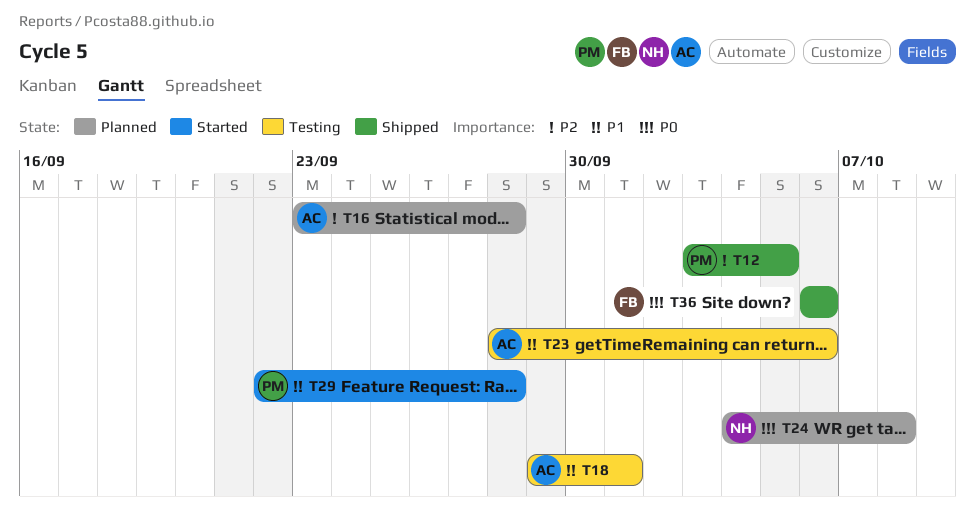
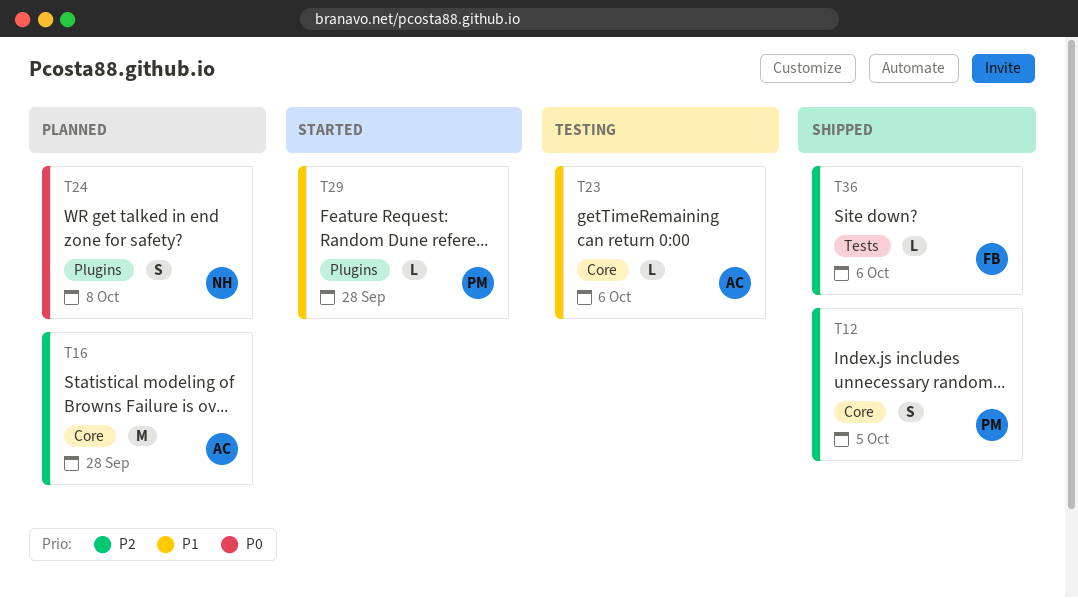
T18: present -> none
T36, priority: P0 -> P2

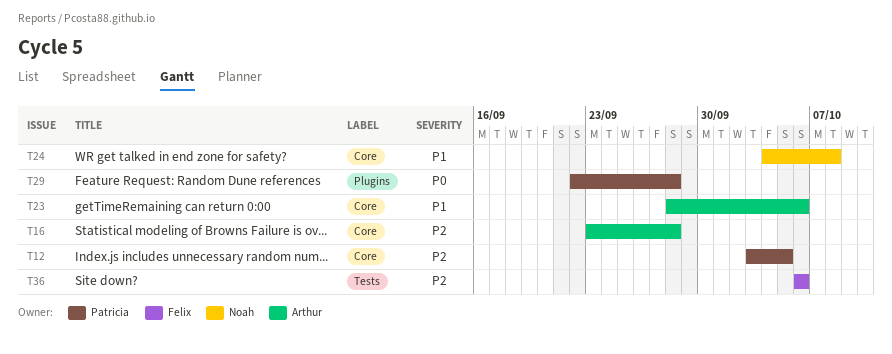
T24, priority: P0 -> P1
T24, label: Plugins -> Core
T29, priority: P1 -> P0

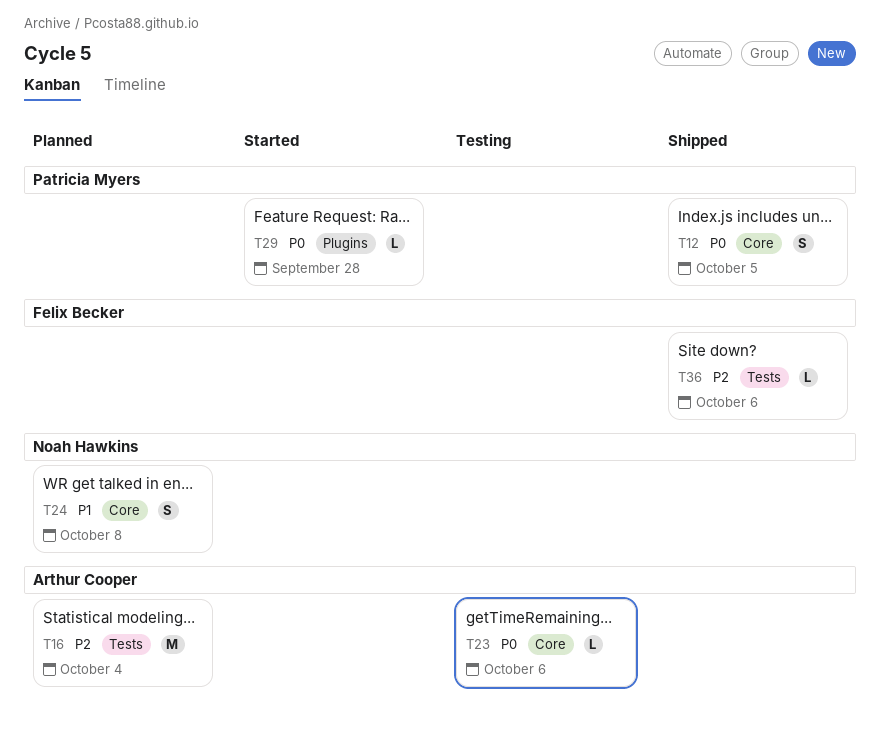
T12, priority: P2 -> P0
T16, label: Core -> Tests
T16, due: Sep 28 -> Oct 4
T23, priority: P1 -> P0

